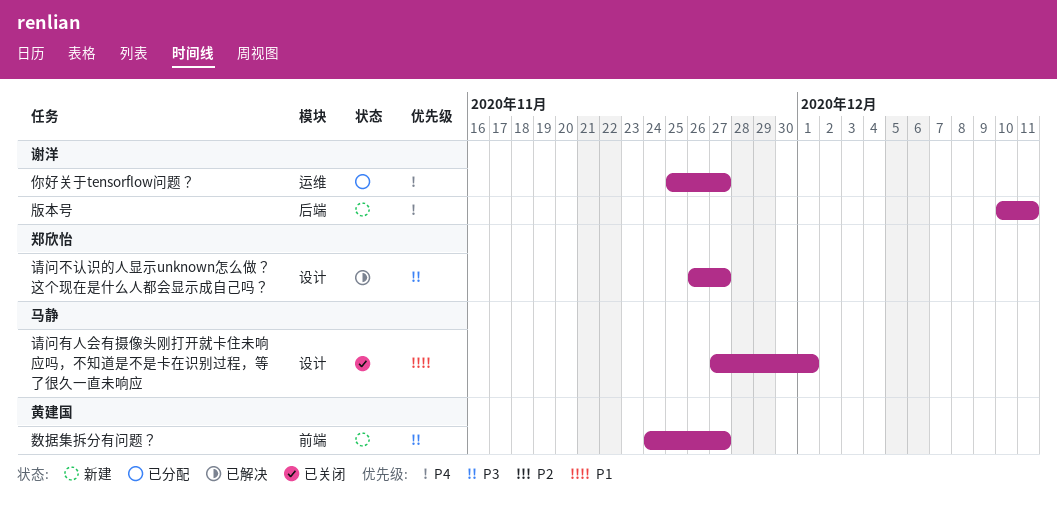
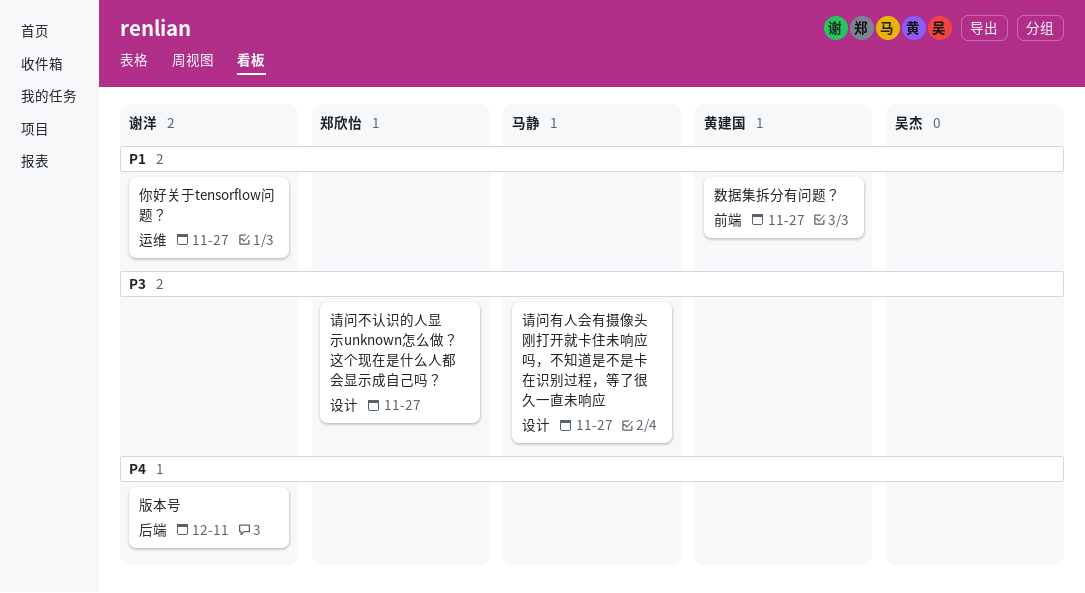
你好关于tensorflow问题？, priority: P4 -> P1
数据集拆分有问题？, priority: P3 -> P1
请问有人会有摄像头刚打开就卡住未响应吗，不知道是不是卡在识别过程，等了很久一直未响应, priority: P1 -> P3
请问有人会有摄像头刚打开就卡住未响应吗，不知道是不是卡在识别过程，等了很久一直未响应, due: Dec 1 -> Nov 27

